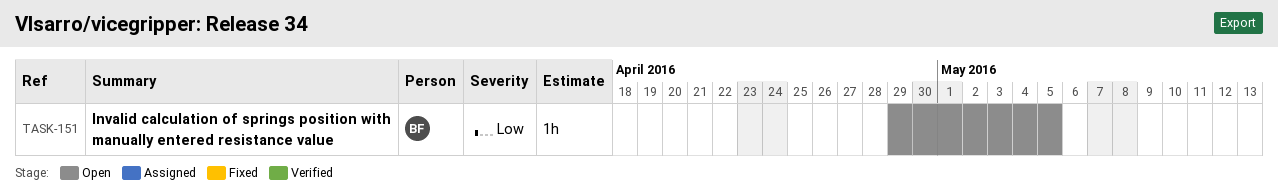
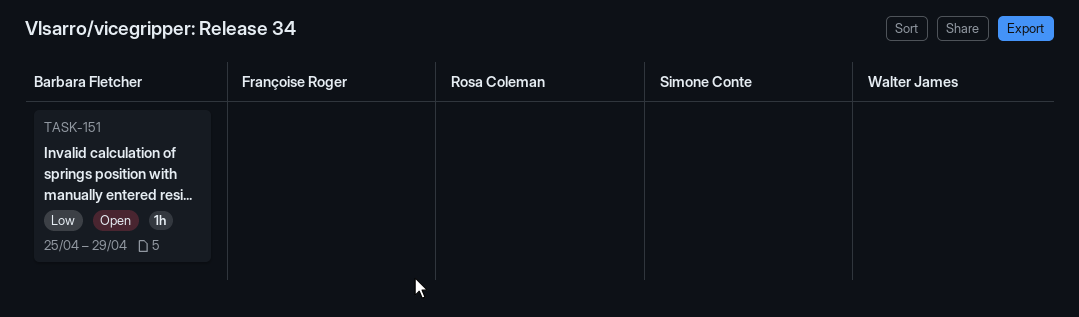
TASK-151, start: Apr 29 -> Apr 25
TASK-151, due: May 5 -> Apr 29

